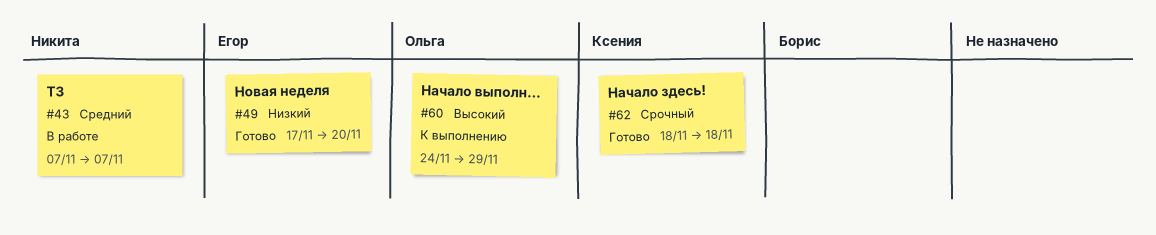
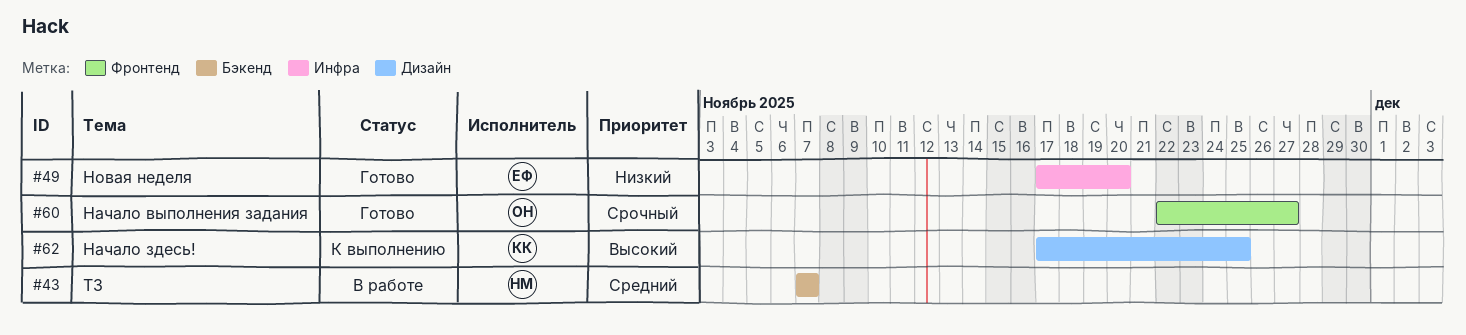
#60, status: К выполнению -> Готово
#60, priority: Высокий -> Срочный
#60, start: Nov 24 -> Nov 22
#60, due: Nov 29 -> Nov 27
#62, status: Готово -> К выполнению
#62, priority: Срочный -> Высокий
#62, start: Nov 18 -> Nov 17
#62, due: Nov 18 -> Nov 25

